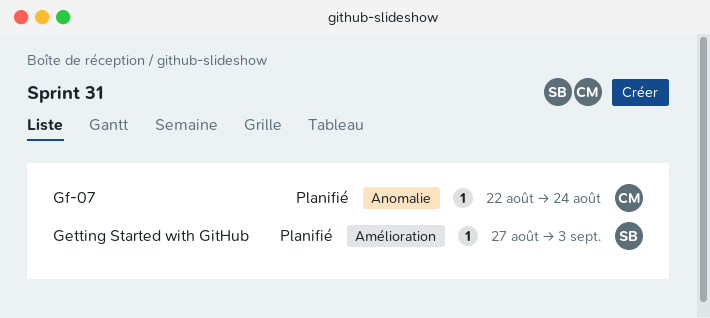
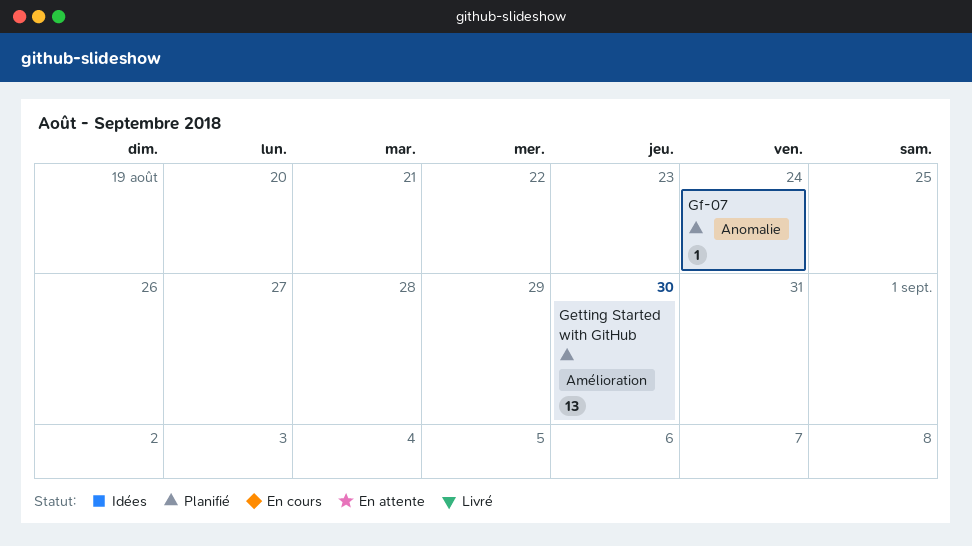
Getting Started with GitHub, estimate: 1 -> 13
Getting Started with GitHub, due: Sep 3 -> Aug 30

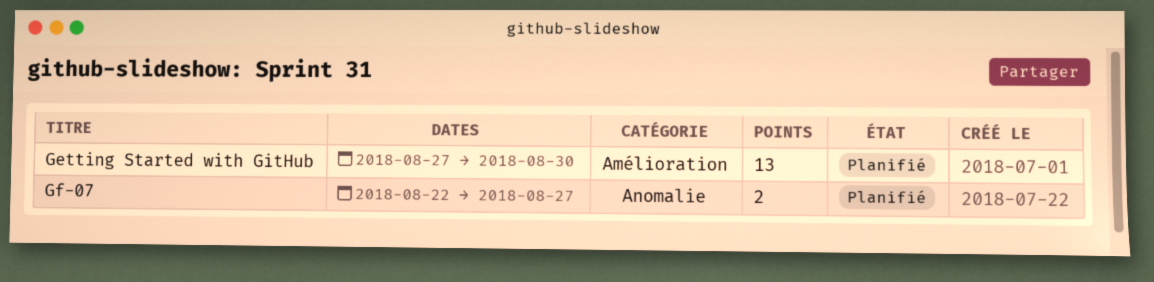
Gf-07, estimate: 1 -> 2
Gf-07, due: Aug 24 -> Aug 27

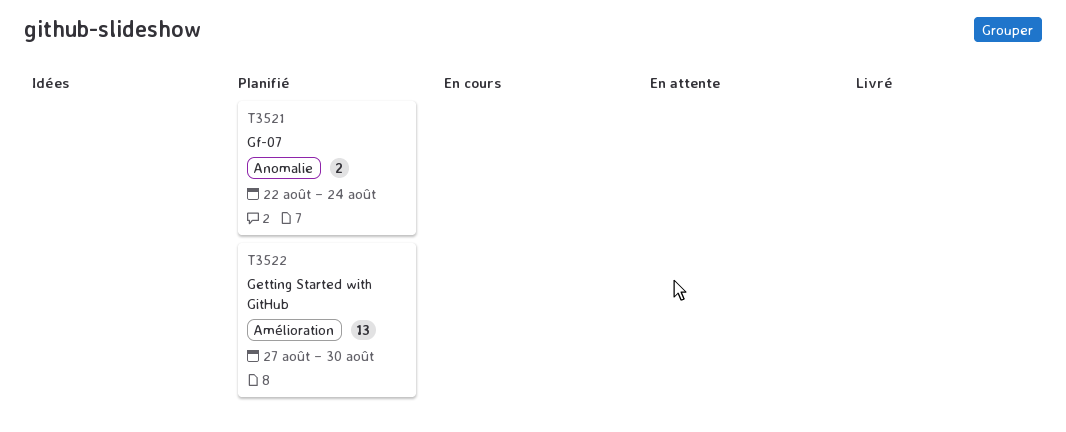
Gf-07, due: Aug 27 -> Aug 24

